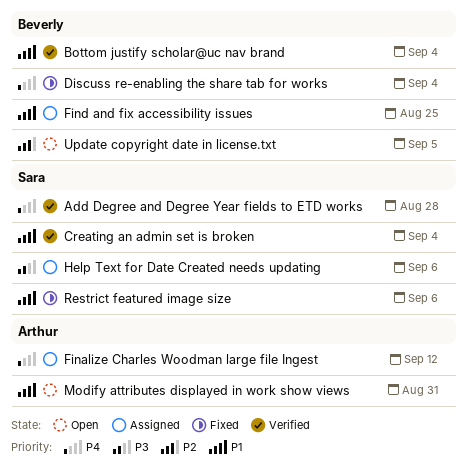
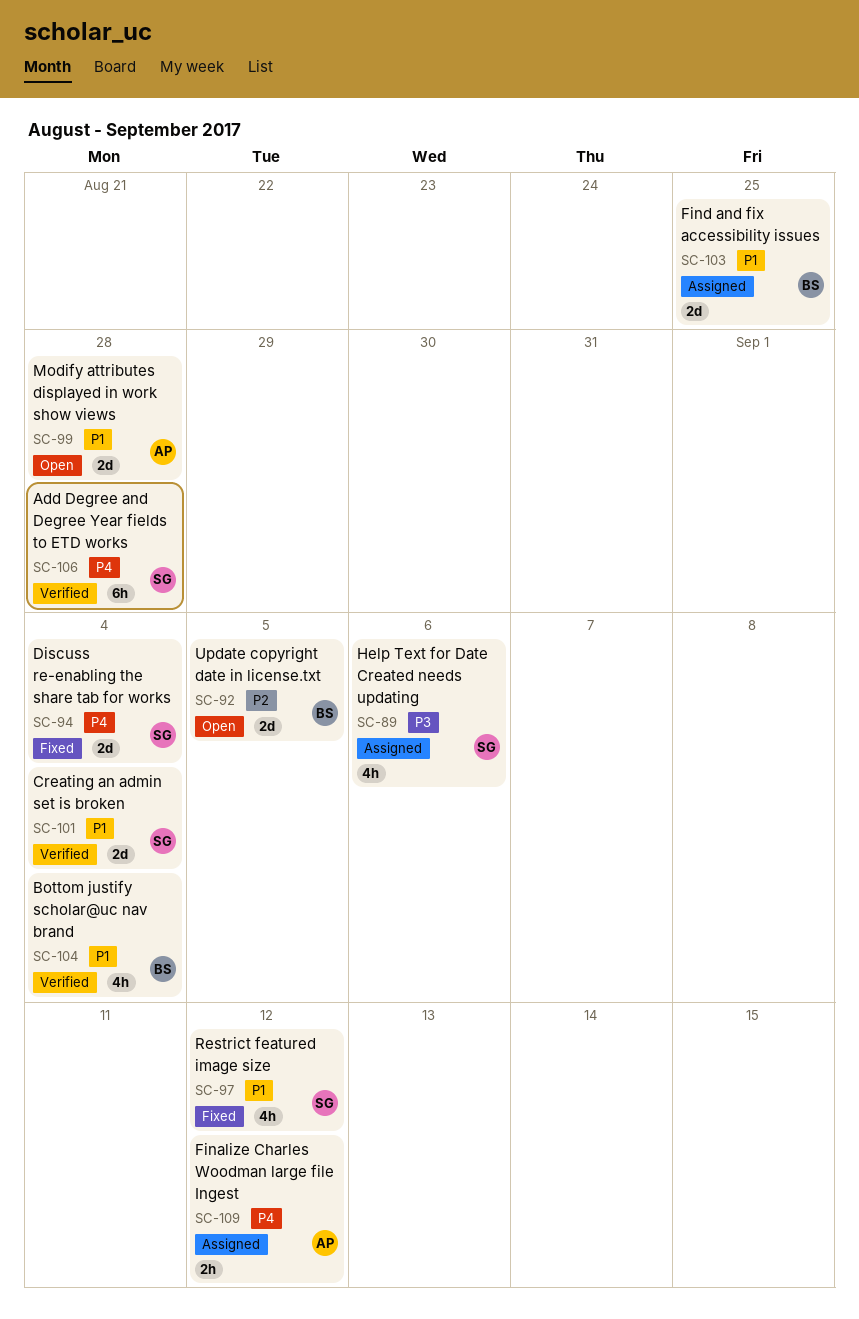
Discuss re-enabling the share tab for works, owner: Beverly -> Sara
Modify attributes displayed in work show views, due: Aug 31 -> Aug 28
Restrict featured image size, due: Sep 6 -> Sep 12

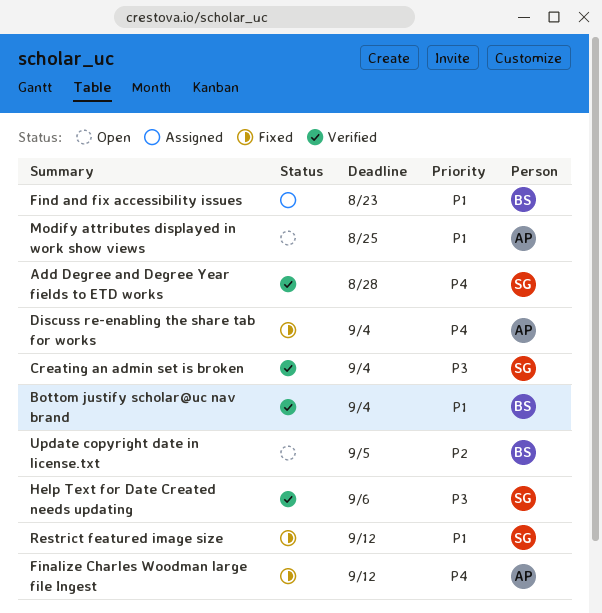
Creating an admin set is broken, priority: P1 -> P3
Discuss re-enabling the share tab for works, owner: SG -> AP
Finalize Charles Woodman large file Ingest, status: Assigned -> Fixed
Find and fix accessibility issues, due: Aug 25 -> Aug 23
Help Text for Date Created needs updating, status: Assigned -> Verified
Modify attributes displayed in work show views, due: Aug 28 -> Aug 25

